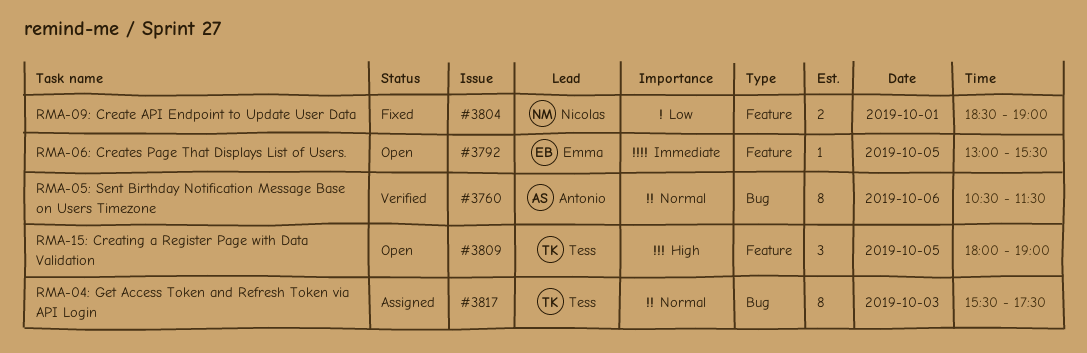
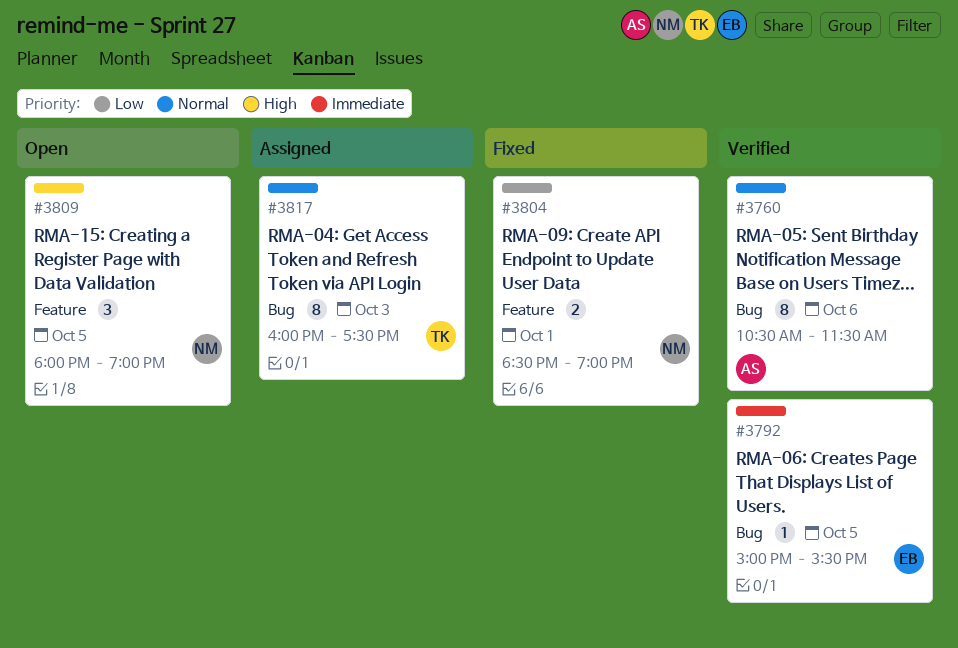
#3792, status: Open -> Verified
#3792, label: Feature -> Bug
#3792, begins: 13:00 -> 15:00
#3809, owner: Tess -> Nicolas
#3817, begins: 15:30 -> 16:00

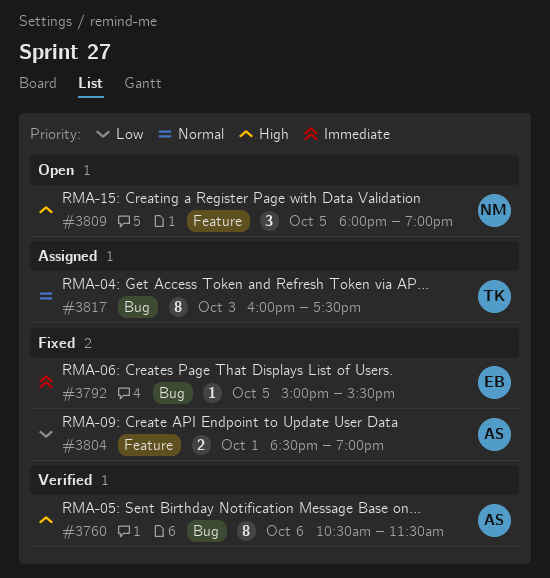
#3760, priority: Normal -> High
#3792, status: Verified -> Fixed
#3804, owner: NM -> AS

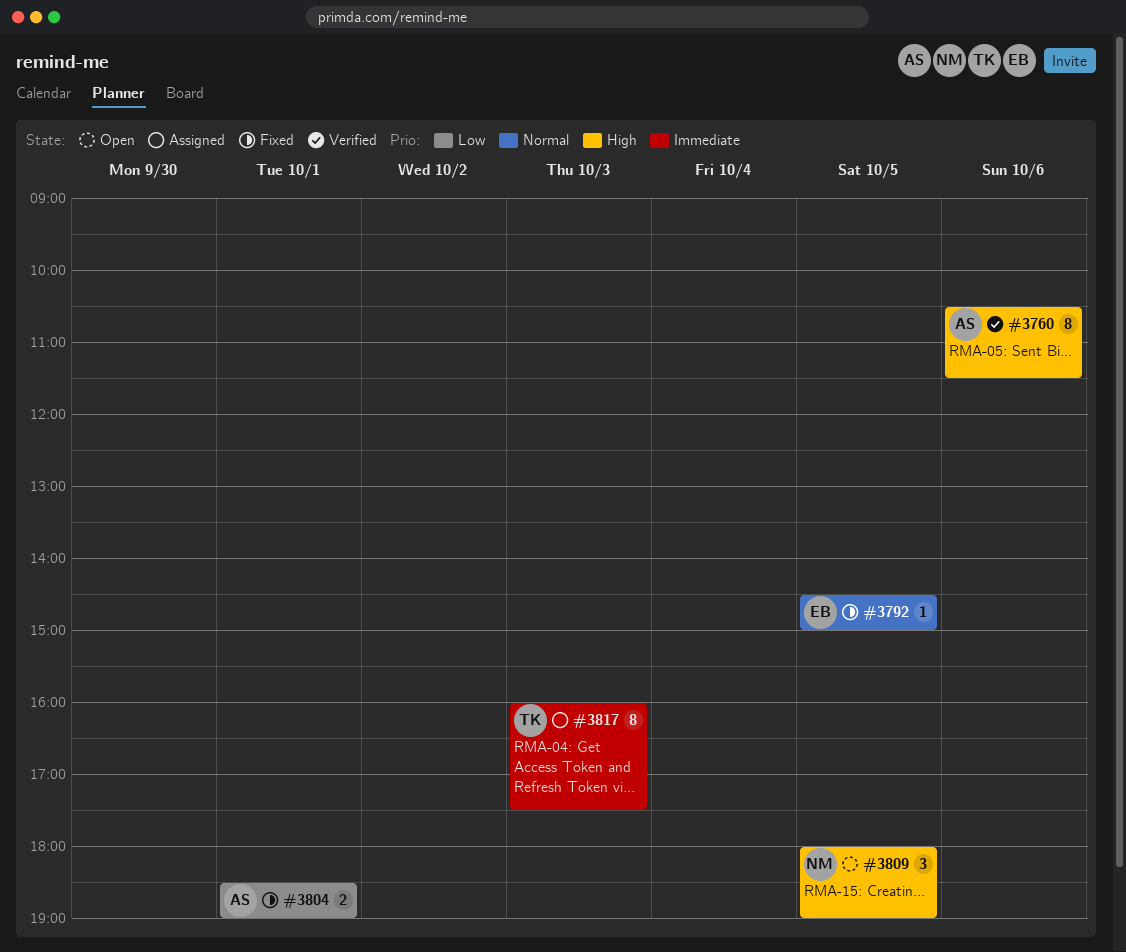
#3792, priority: Immediate -> Normal
#3792, begins: 15:00 -> 14:30
#3792, ends: 15:30 -> 15:00
#3817, priority: Normal -> Immediate

